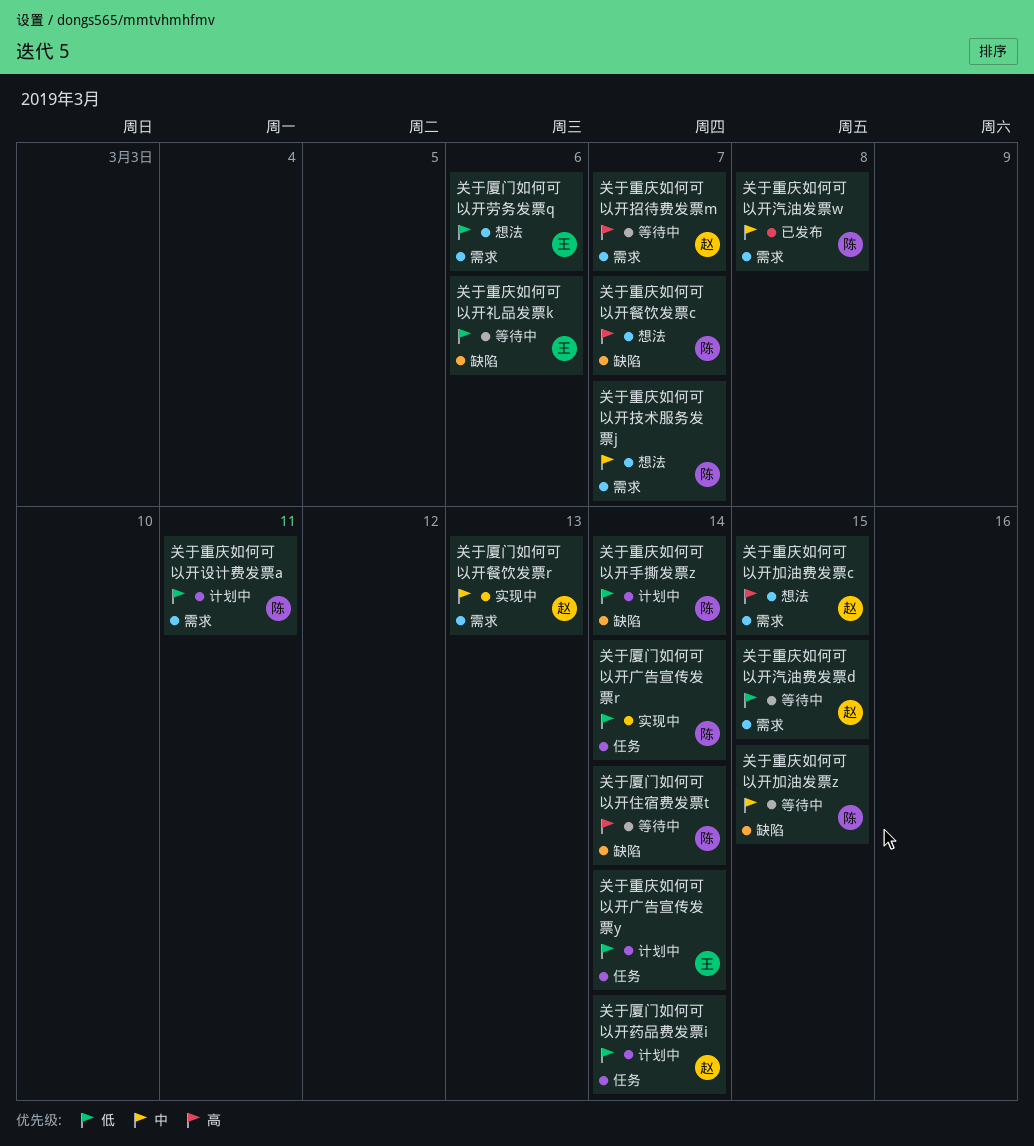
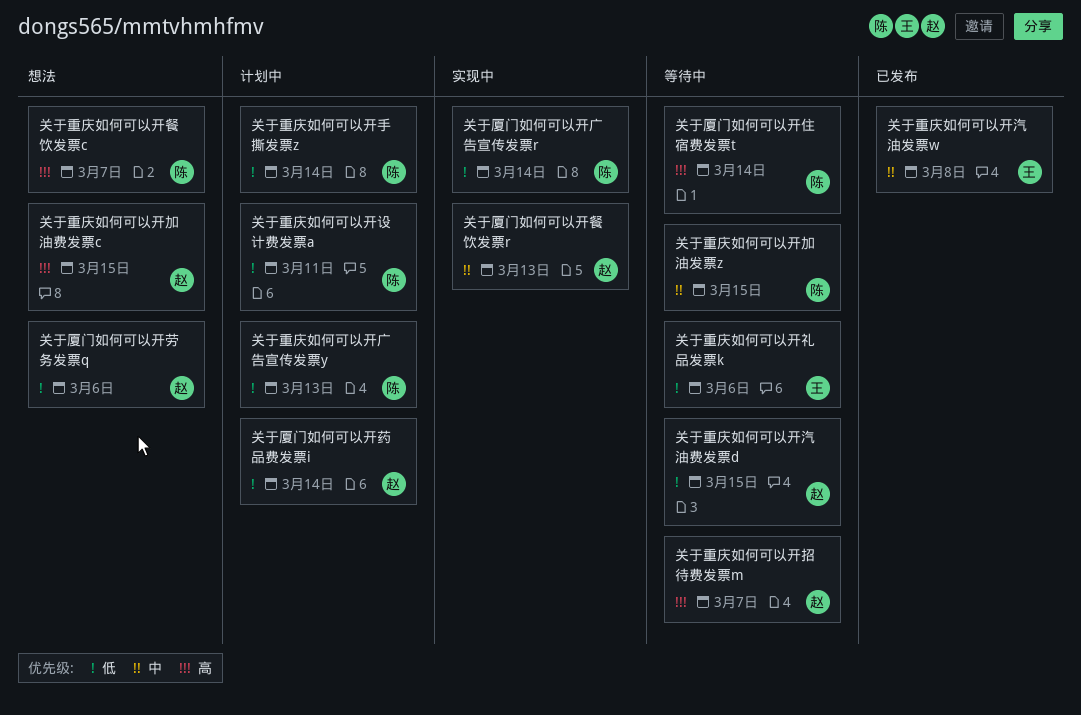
关于厦门如何可以开劳务发票q, owner: 王 -> 赵
关于重庆如何可以开广告宣传发票y, owner: 王 -> 陈
关于重庆如何可以开广告宣传发票y, due: Mar 14 -> Mar 13
关于重庆如何可以开技术服务发票j: present -> none
关于重庆如何可以开汽油发票w, owner: 陈 -> 王

